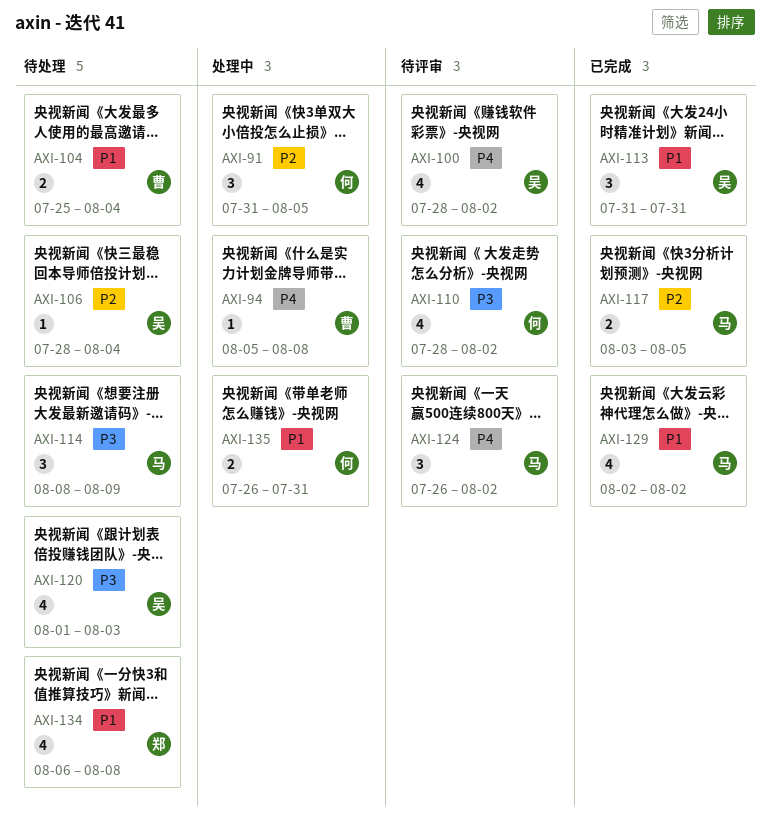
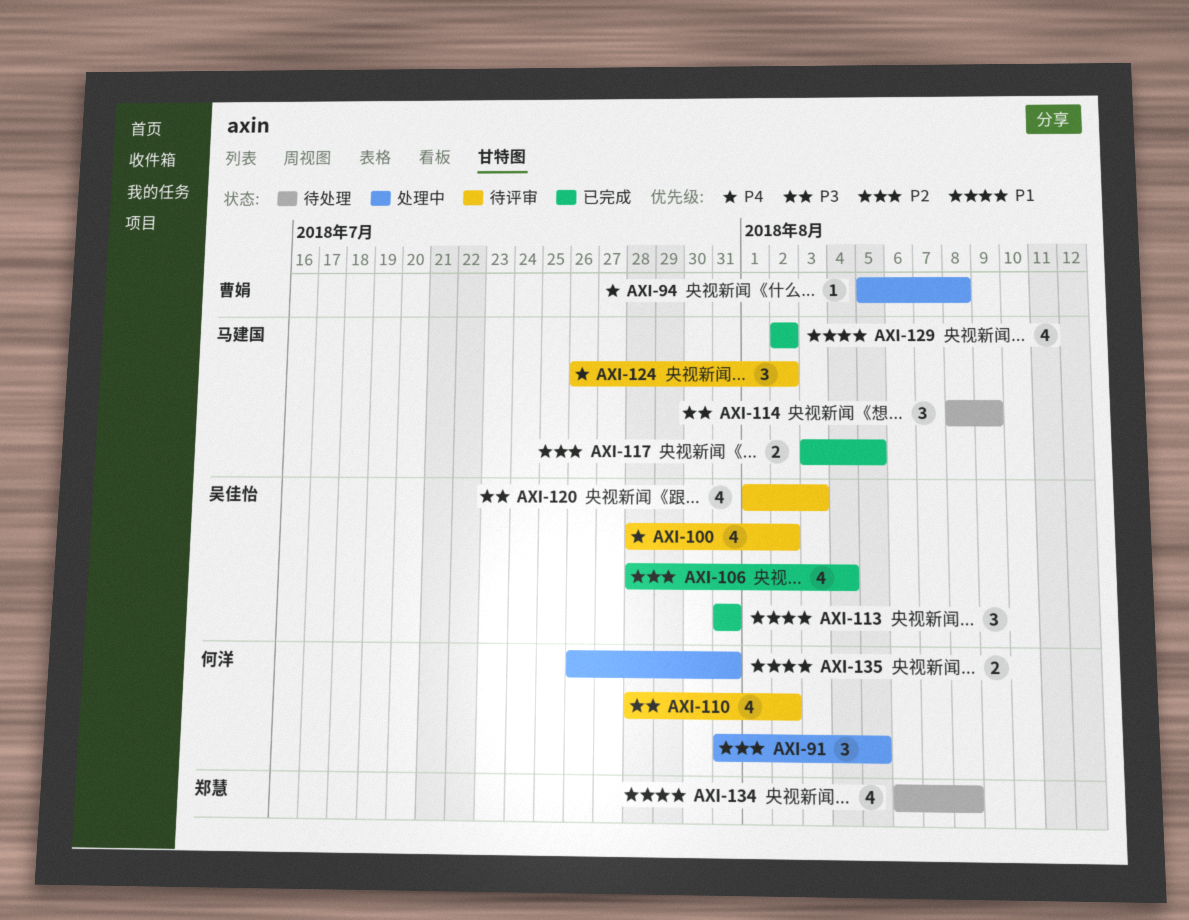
AXI-104: present -> none
AXI-106, status: 待处理 -> 已完成
AXI-106, estimate: 1 -> 4
AXI-120, status: 待处理 -> 待评审

